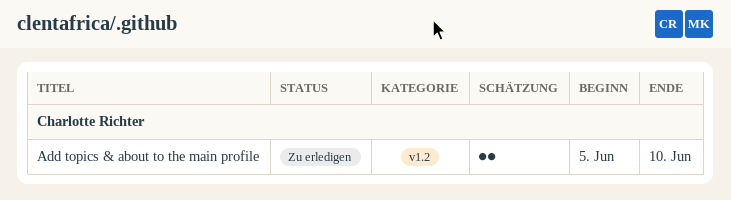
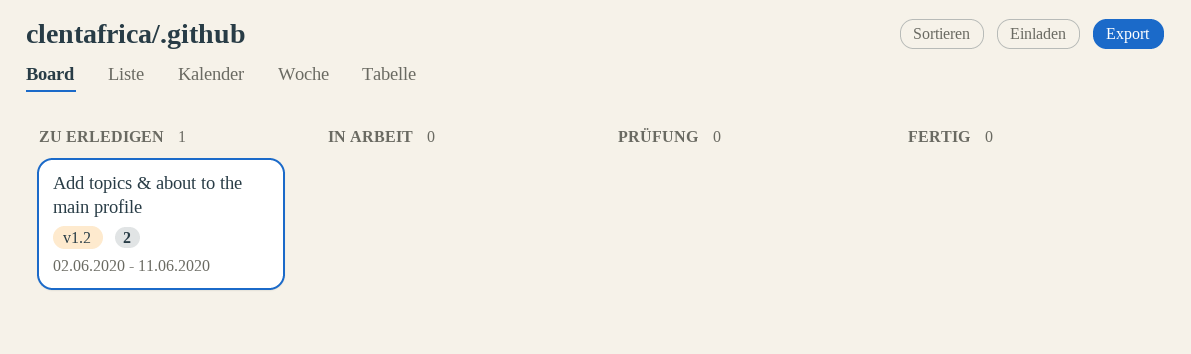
Add topics & about to the main profile, start: Jun 5 -> Jun 2
Add topics & about to the main profile, due: Jun 10 -> Jun 11

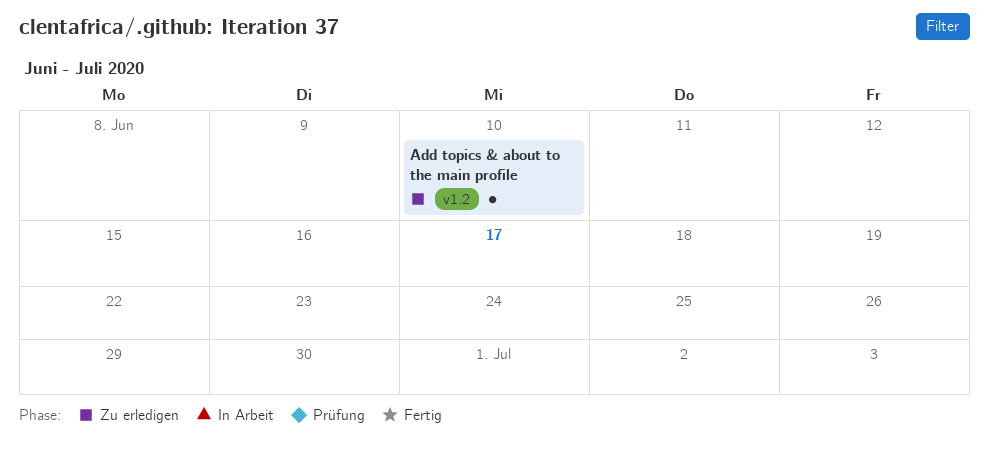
Add topics & about to the main profile, estimate: 2 -> 1
Add topics & about to the main profile, due: Jun 11 -> Jun 10

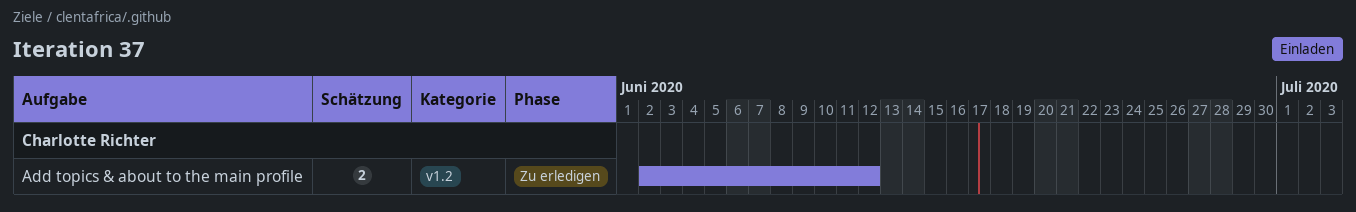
Add topics & about to the main profile, estimate: 1 -> 2
Add topics & about to the main profile, due: Jun 10 -> Jun 12

